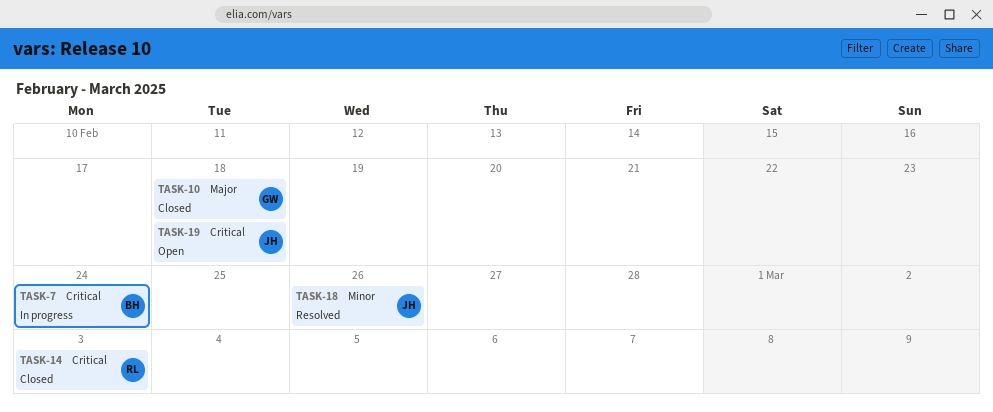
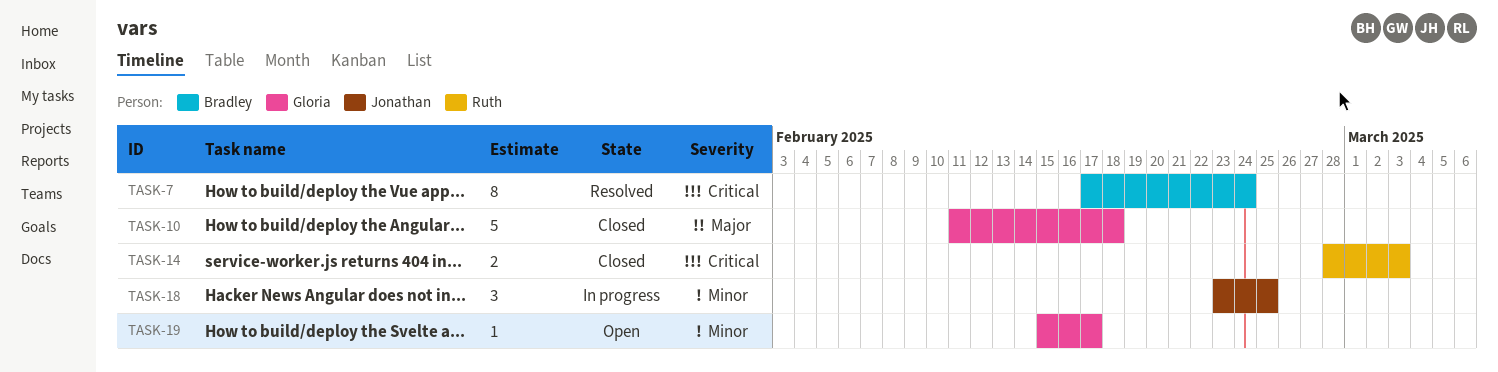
TASK-7, status: In progress -> Resolved
TASK-18, status: Resolved -> In progress
TASK-18, due: Feb 26 -> Feb 25
TASK-19, owner: Jonathan -> Gloria
TASK-19, priority: Critical -> Minor
TASK-19, due: Feb 18 -> Feb 17

